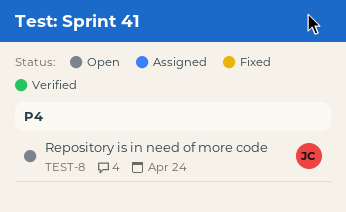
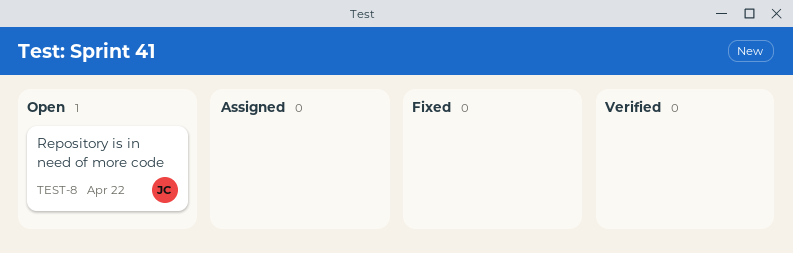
TEST-8, due: Apr 24 -> Apr 22

